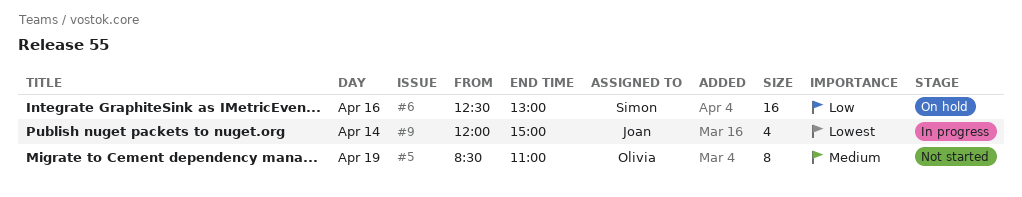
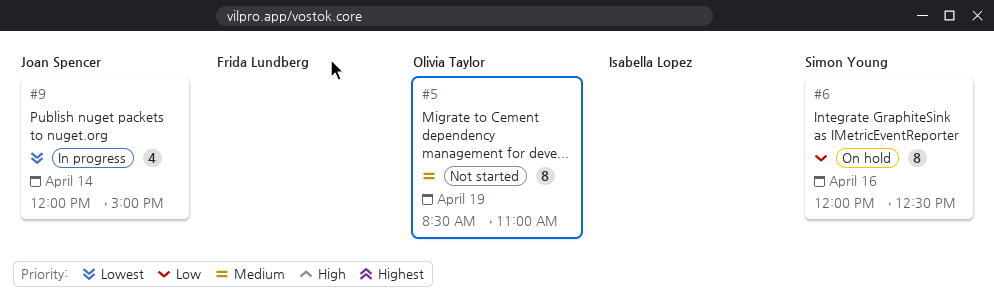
#6, estimate: 16 -> 8
#6, begins: 12:30 -> 12:00
#6, ends: 13:00 -> 12:30

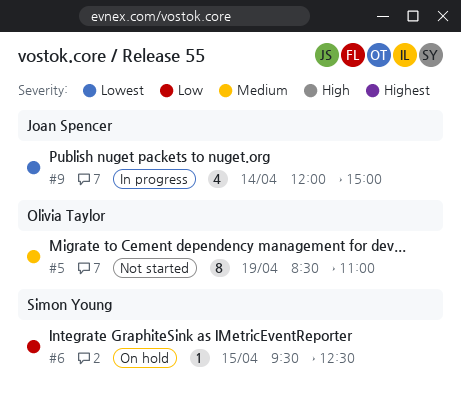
#6, estimate: 8 -> 1
#6, day: Apr 16 -> Apr 15
#6, begins: 12:00 -> 09:30

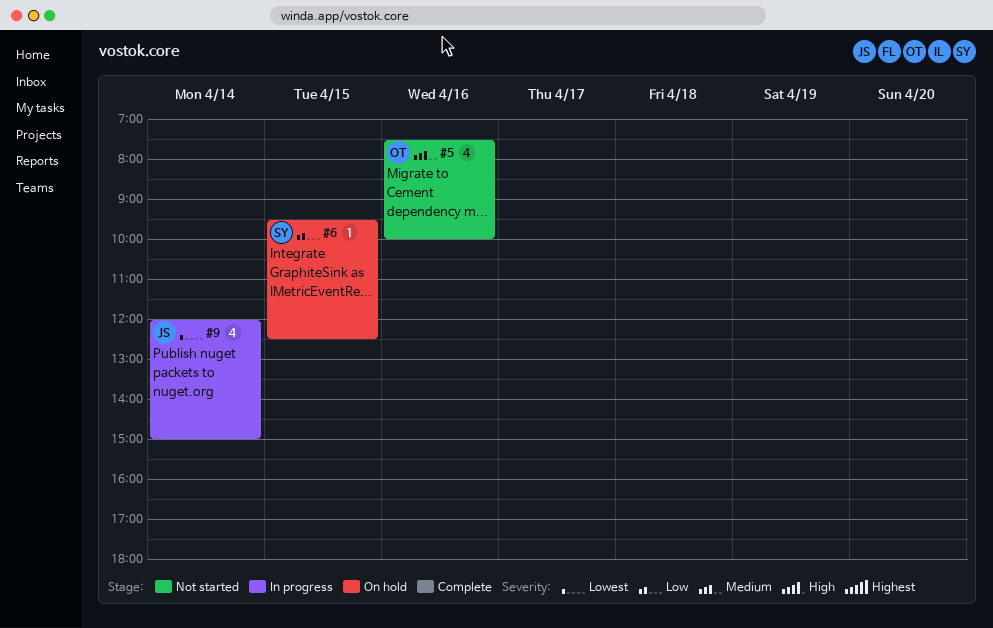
#5, estimate: 8 -> 4
#5, day: Apr 19 -> Apr 16
#5, begins: 08:30 -> 07:30
#5, ends: 11:00 -> 10:00

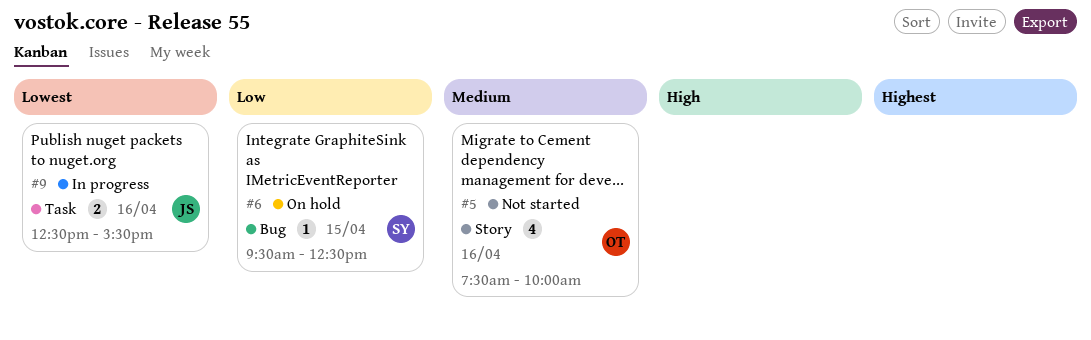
#9, estimate: 4 -> 2
#9, day: Apr 14 -> Apr 16
#9, begins: 12:00 -> 12:30
#9, ends: 15:00 -> 15:30

